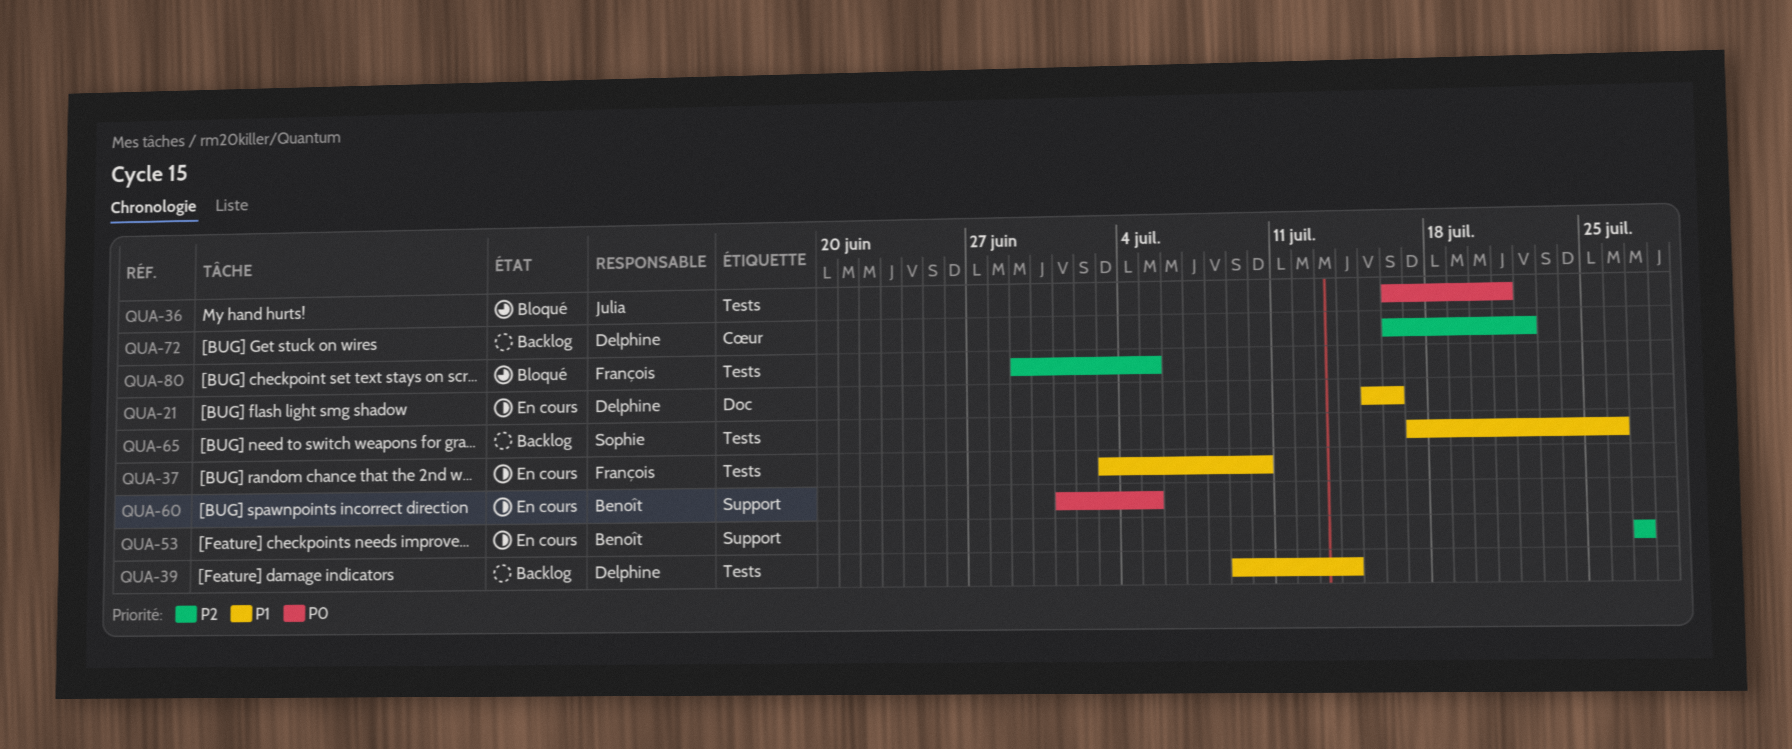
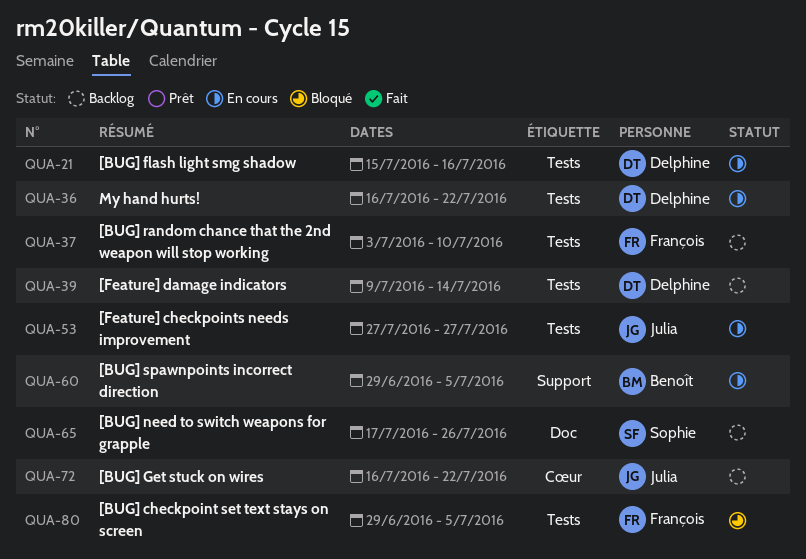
QUA-21, label: Doc -> Tests
QUA-36, status: Bloqué -> En cours
QUA-36, owner: Julia -> Delphine
QUA-36, due: Jul 21 -> Jul 22
QUA-37, status: En cours -> Backlog
QUA-53, owner: Benoît -> Julia
QUA-53, label: Support -> Tests
QUA-60, start: Jul 1 -> Jun 29
QUA-65, label: Tests -> Doc
QUA-72, owner: Delphine -> Julia

